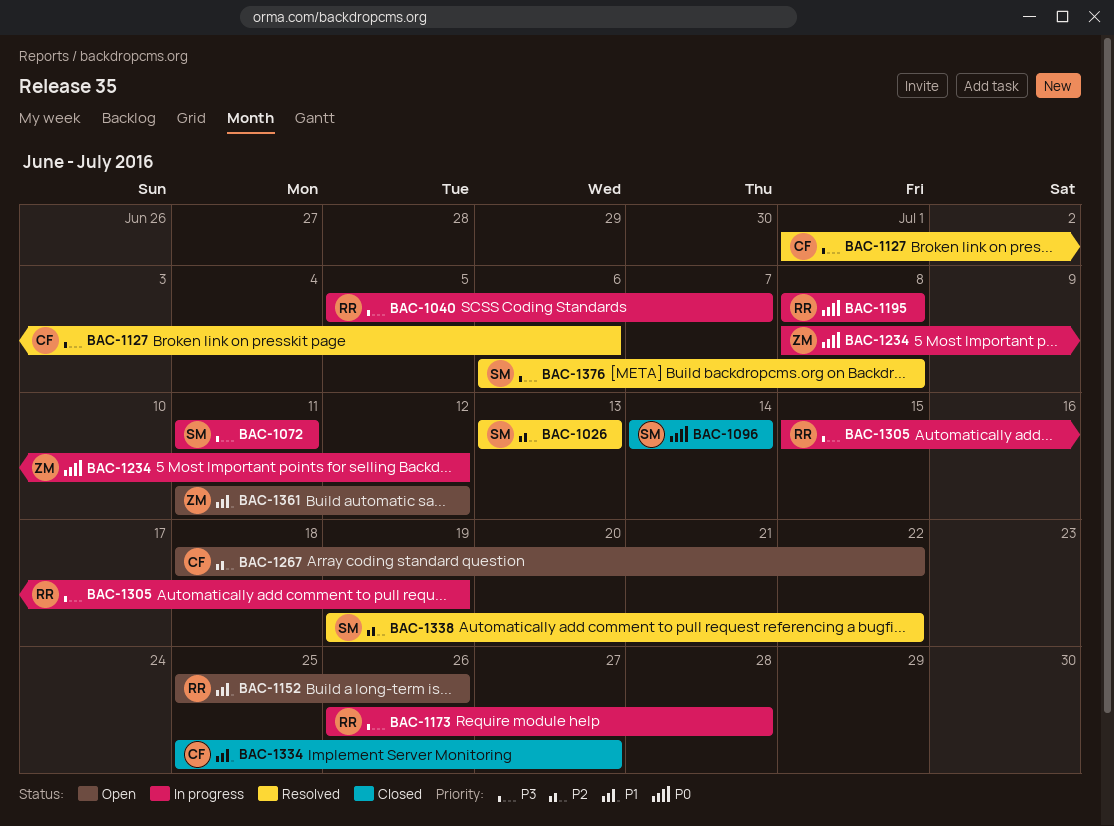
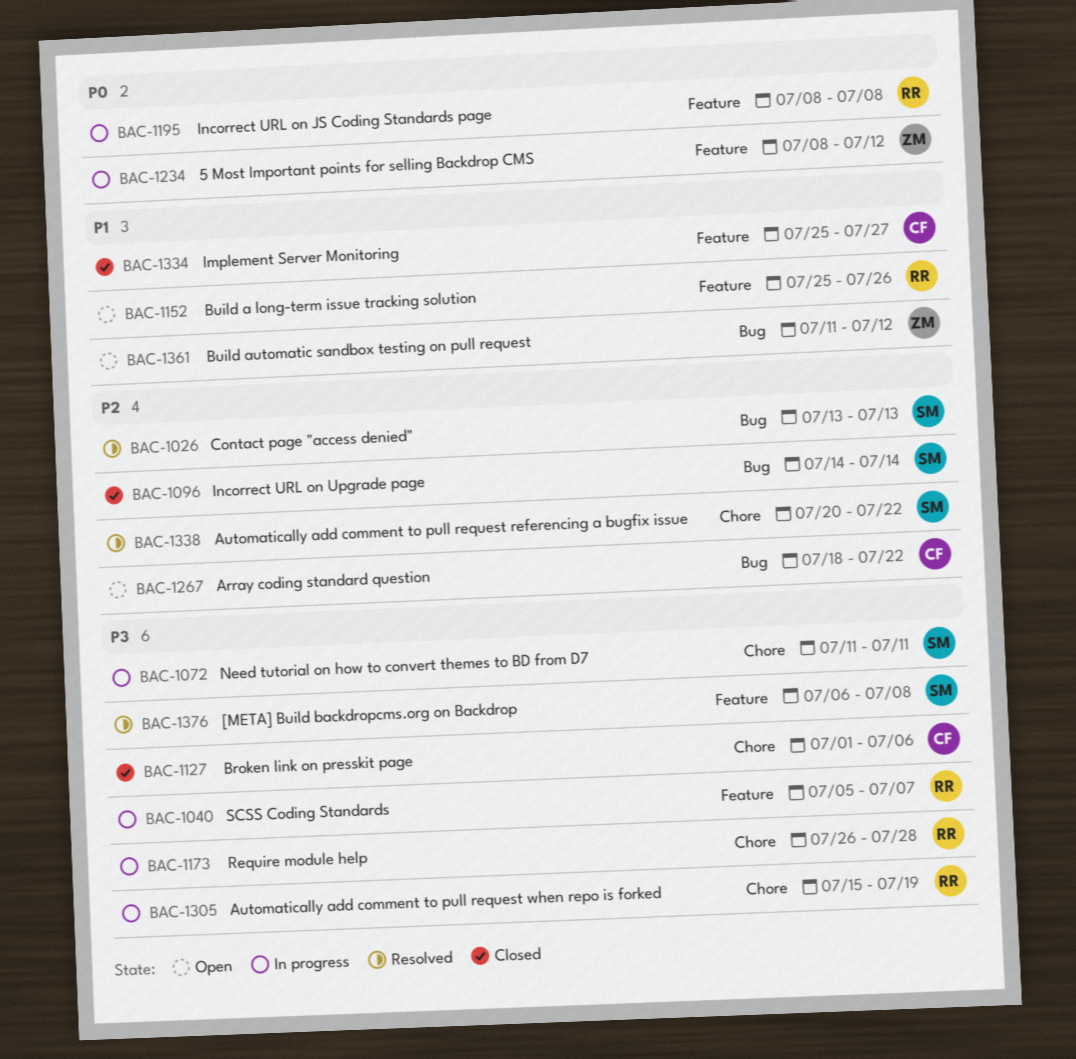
BAC-1096, priority: P0 -> P2
BAC-1127, status: Resolved -> Closed
BAC-1338, start: Jul 19 -> Jul 20

